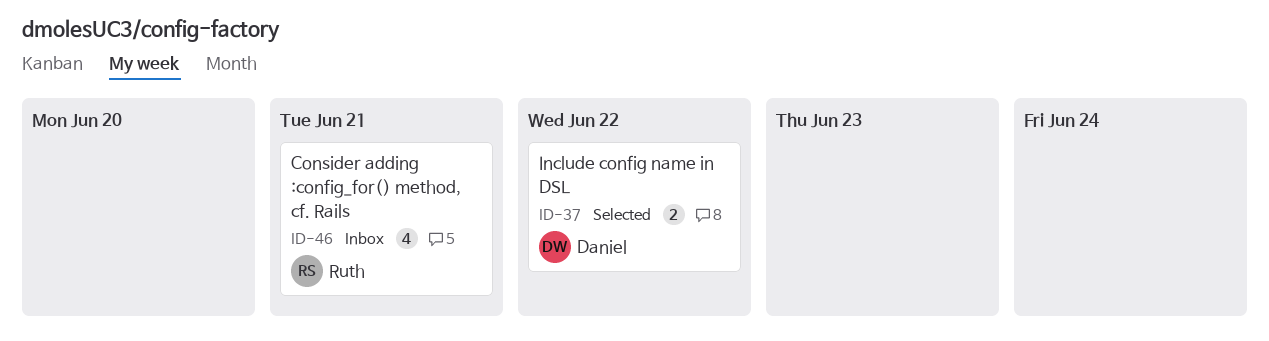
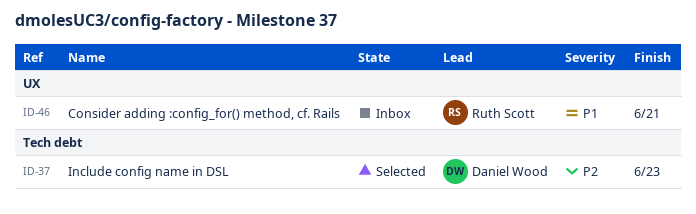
ID-37, due: Jun 22 -> Jun 23

